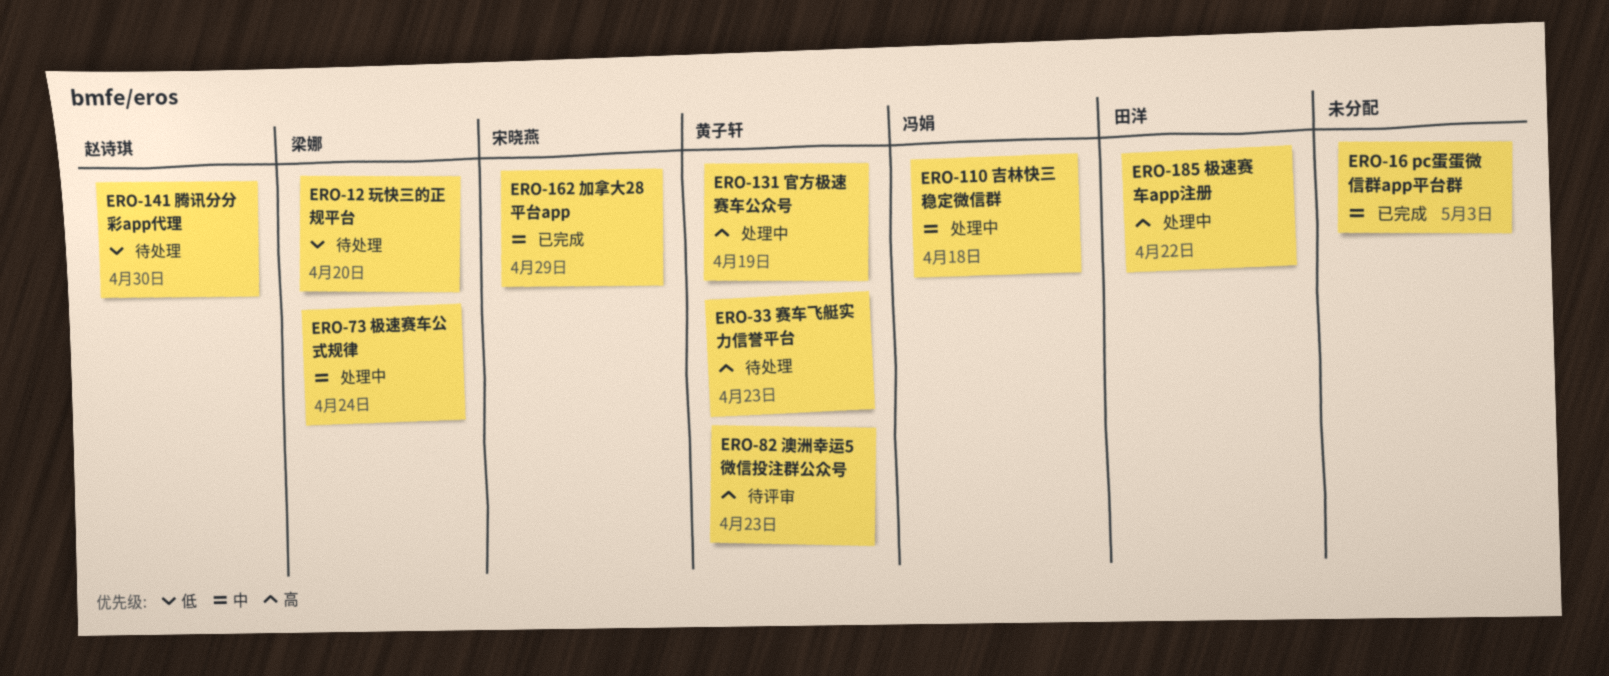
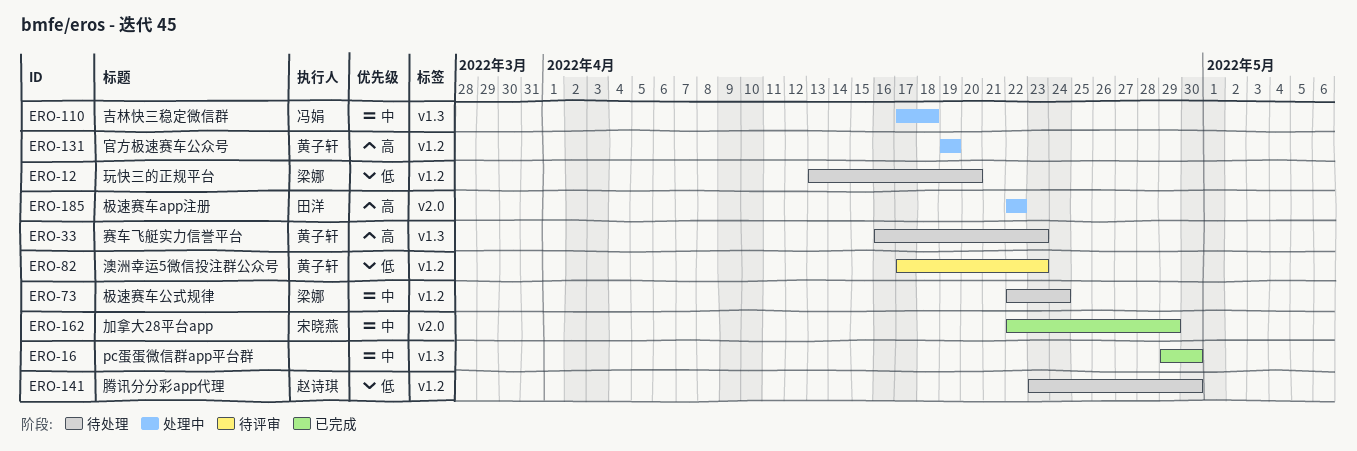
ERO-16, due: May 3 -> Apr 30
ERO-73, status: 处理中 -> 待处理
ERO-82, priority: 高 -> 低

